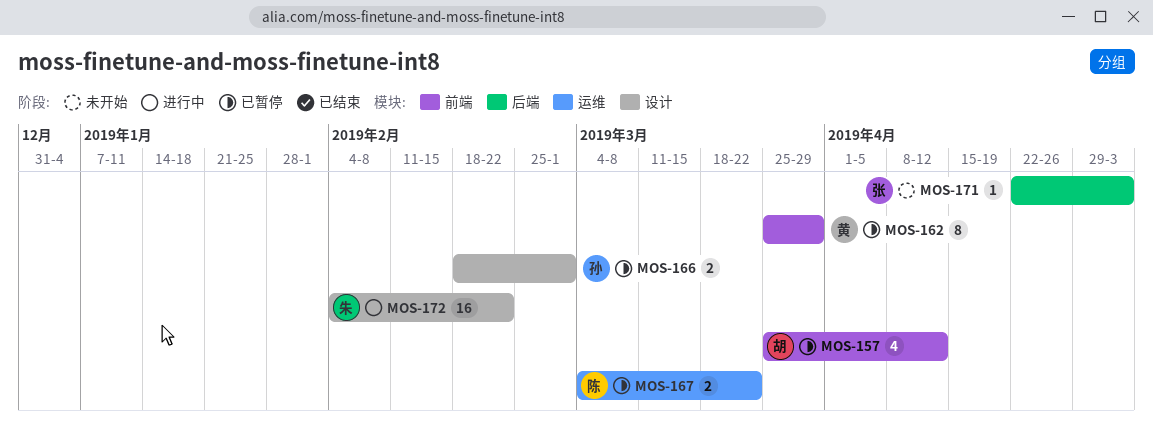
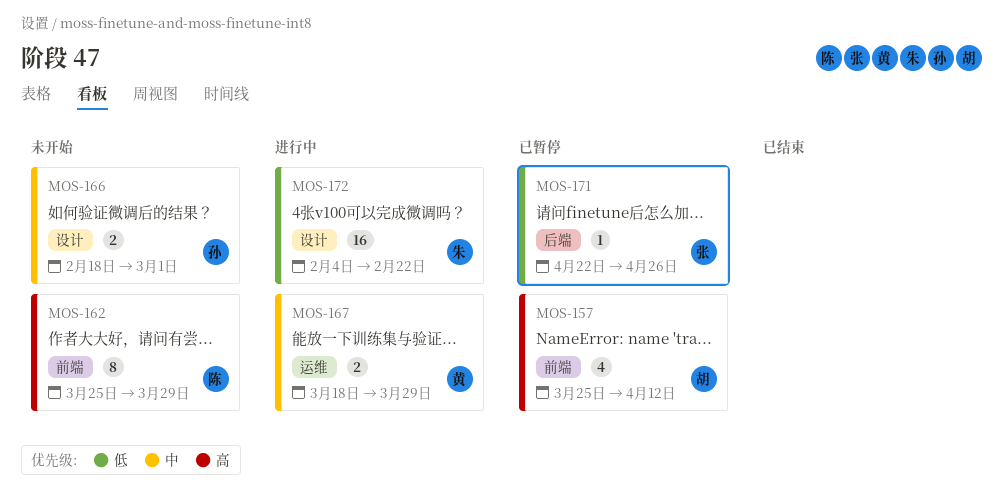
MOS-162, status: 已暂停 -> 未开始
MOS-162, owner: 黄 -> 陈
MOS-166, status: 已暂停 -> 未开始
MOS-167, status: 已暂停 -> 进行中
MOS-167, owner: 陈 -> 黄
MOS-167, start: Mar 4 -> Mar 18
MOS-167, due: Mar 22 -> Mar 29
MOS-171, status: 未开始 -> 已暂停
MOS-171, due: May 3 -> Apr 26

